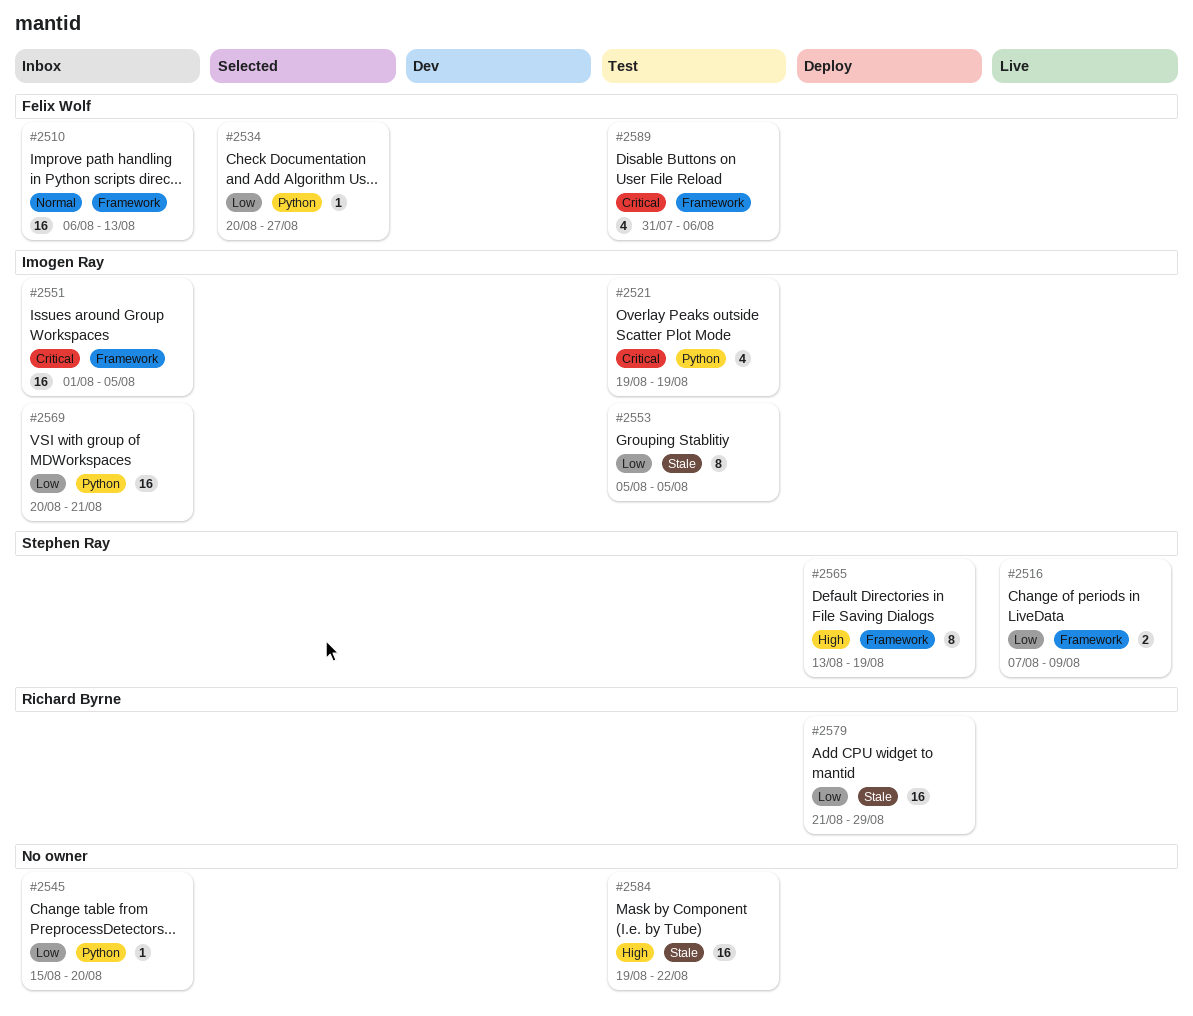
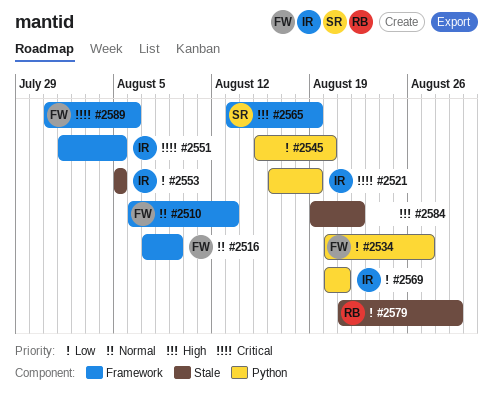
#2516, owner: Stephen Ray -> Felix Wolf
#2516, priority: Low -> Normal
#2521, start: Aug 19 -> Aug 16

